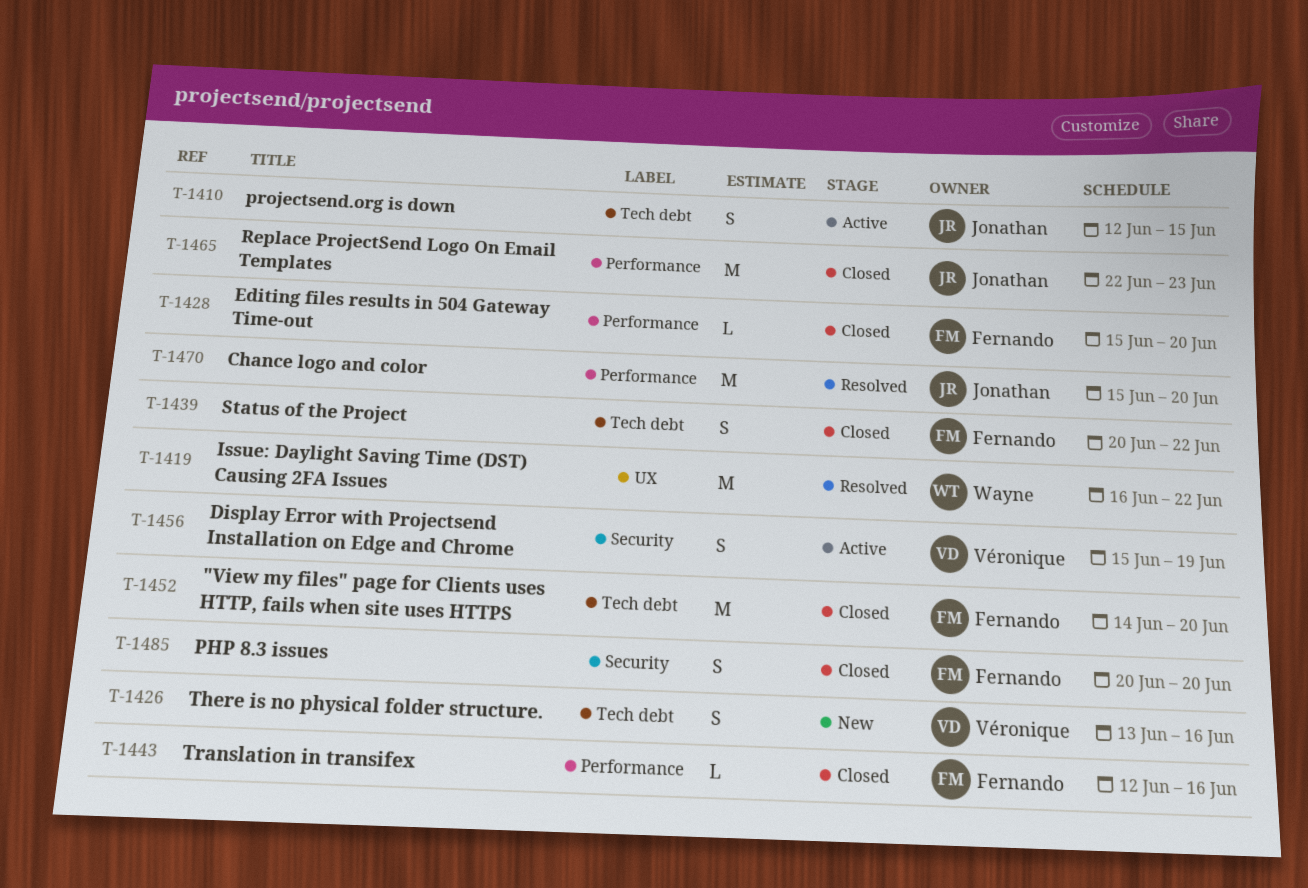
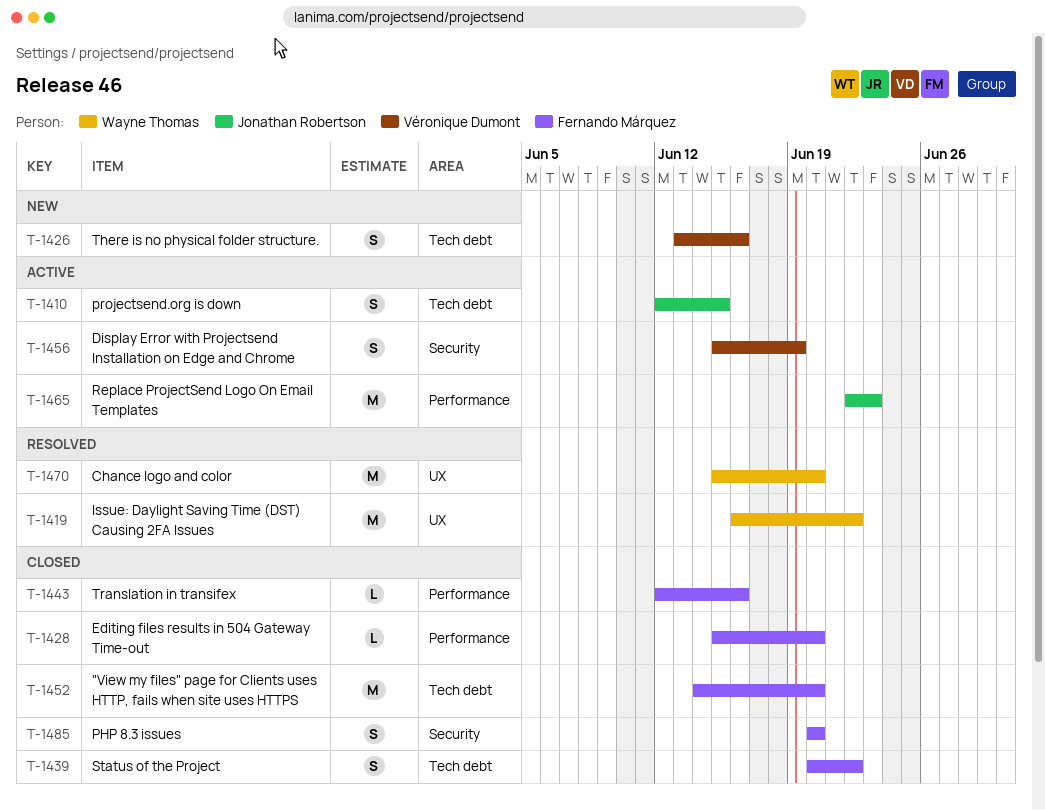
T-1465, status: Closed -> Active
T-1470, owner: Jonathan Robertson -> Wayne Thomas
T-1470, label: Performance -> UX

